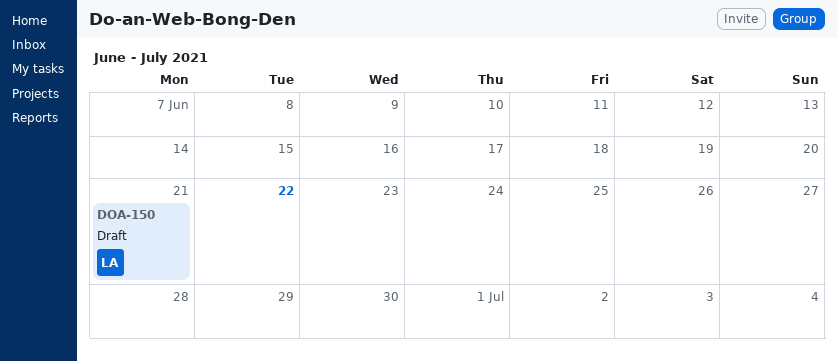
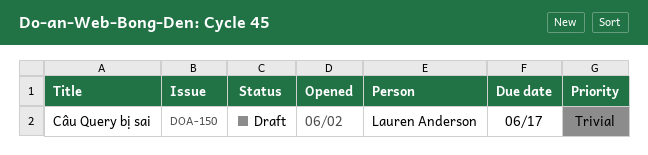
DOA-150, due: Jun 21 -> Jun 17

